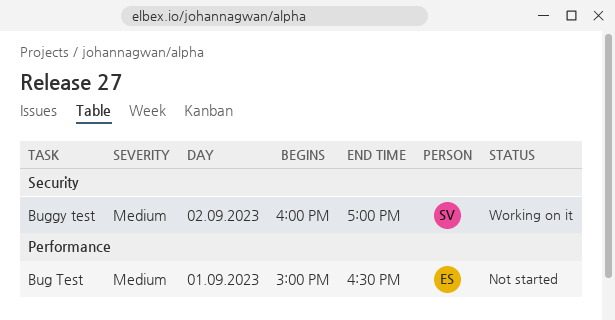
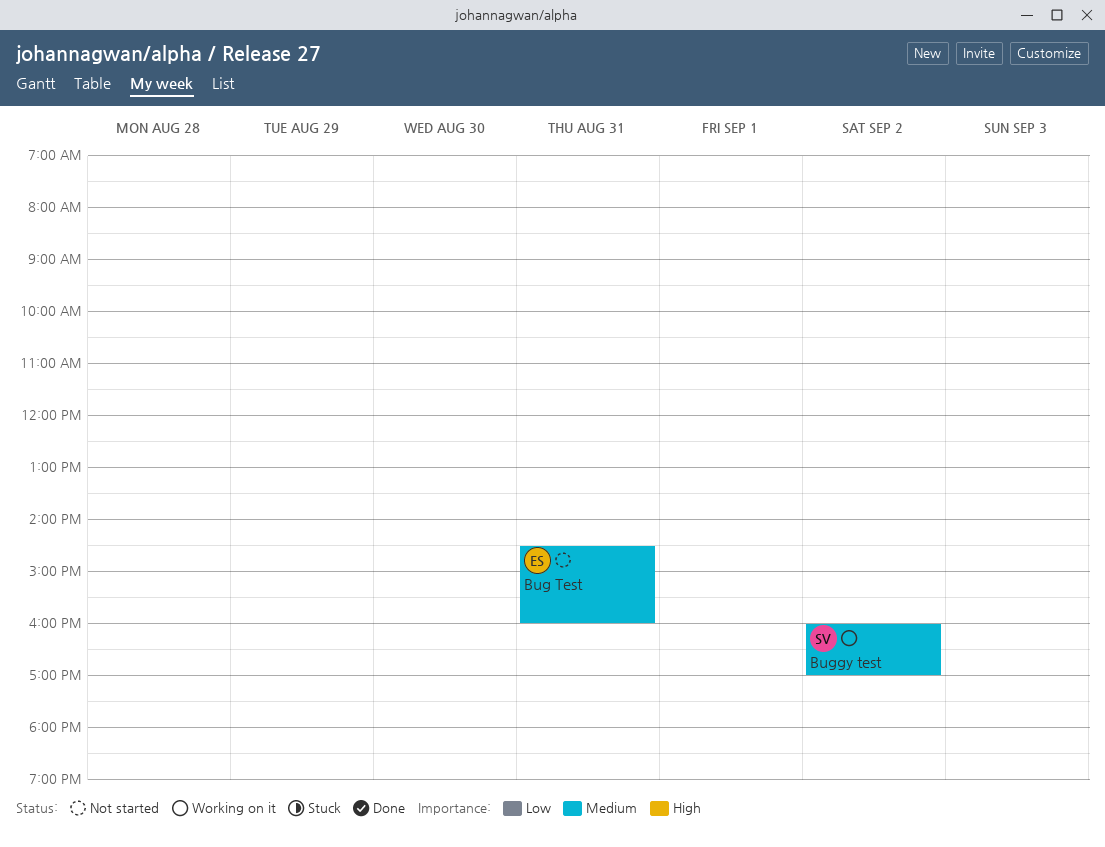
Bug Test, day: Sep 1 -> Aug 31
Bug Test, begins: 15:00 -> 14:30
Bug Test, ends: 16:30 -> 16:00

